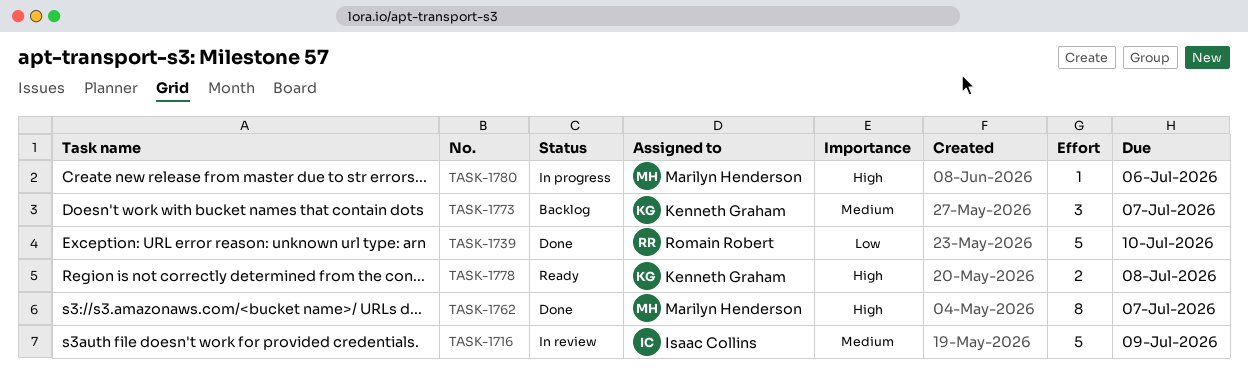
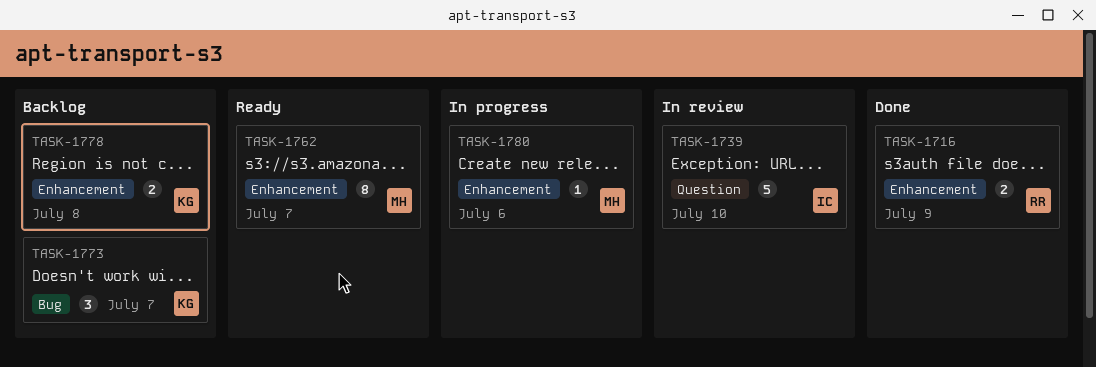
TASK-1716, status: In review -> Done
TASK-1716, owner: Isaac Collins -> Romain Robert
TASK-1716, estimate: 5 -> 2
TASK-1739, status: Done -> In review
TASK-1739, owner: Romain Robert -> Isaac Collins
TASK-1762, status: Done -> Ready
TASK-1778, status: Ready -> Backlog

